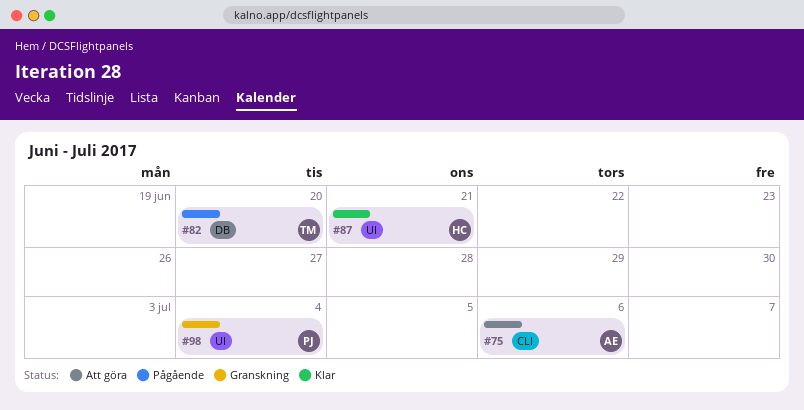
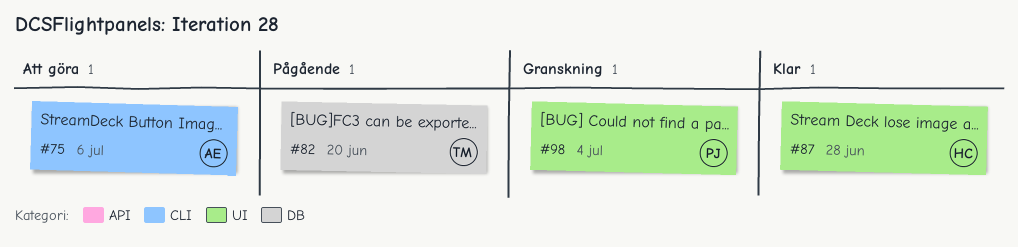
#87, due: Jun 21 -> Jun 28

